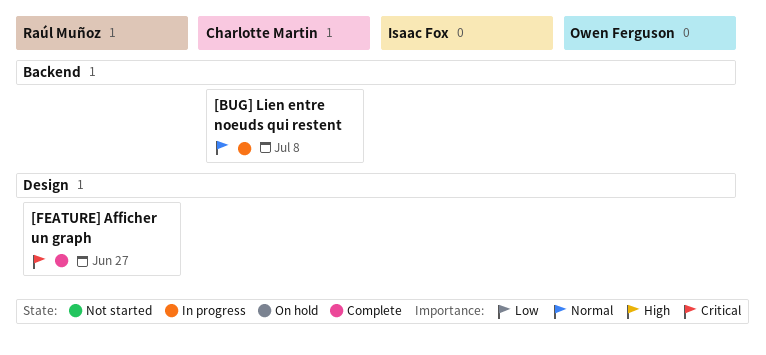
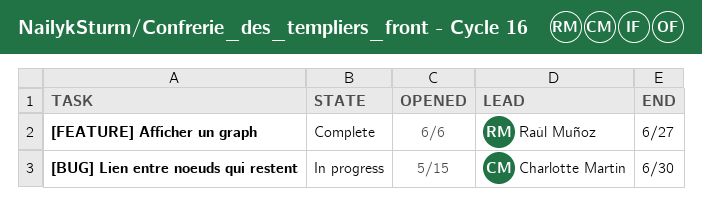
[BUG] Lien entre noeuds qui restent, due: Jul 8 -> Jun 30

